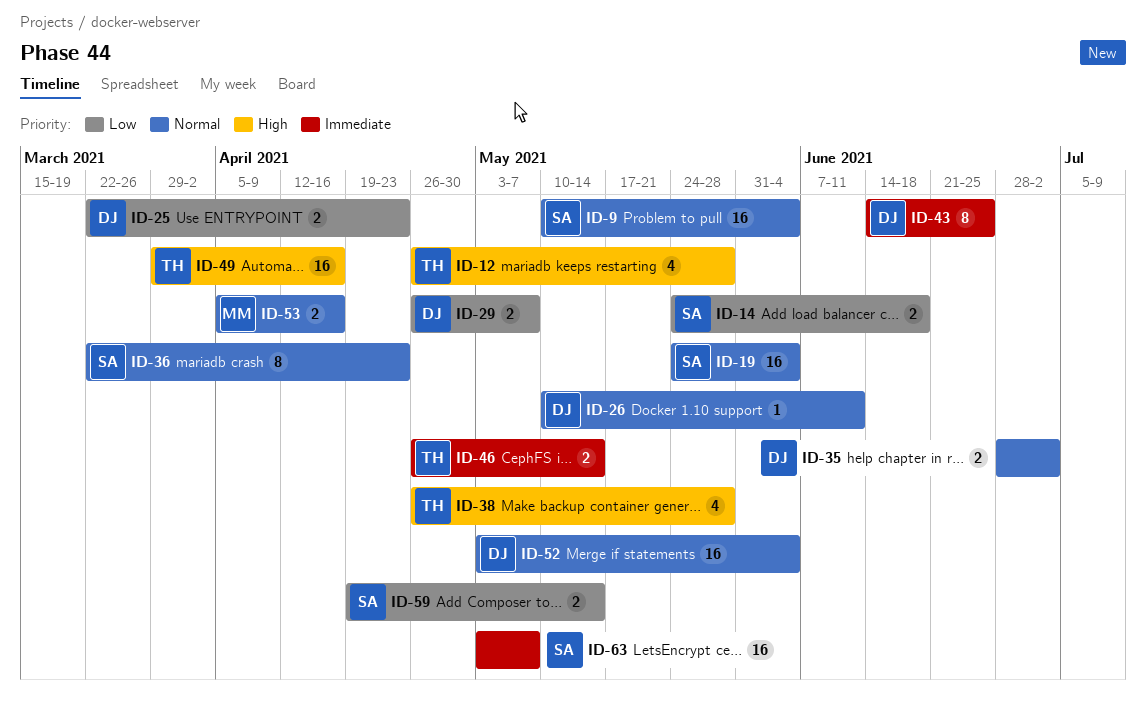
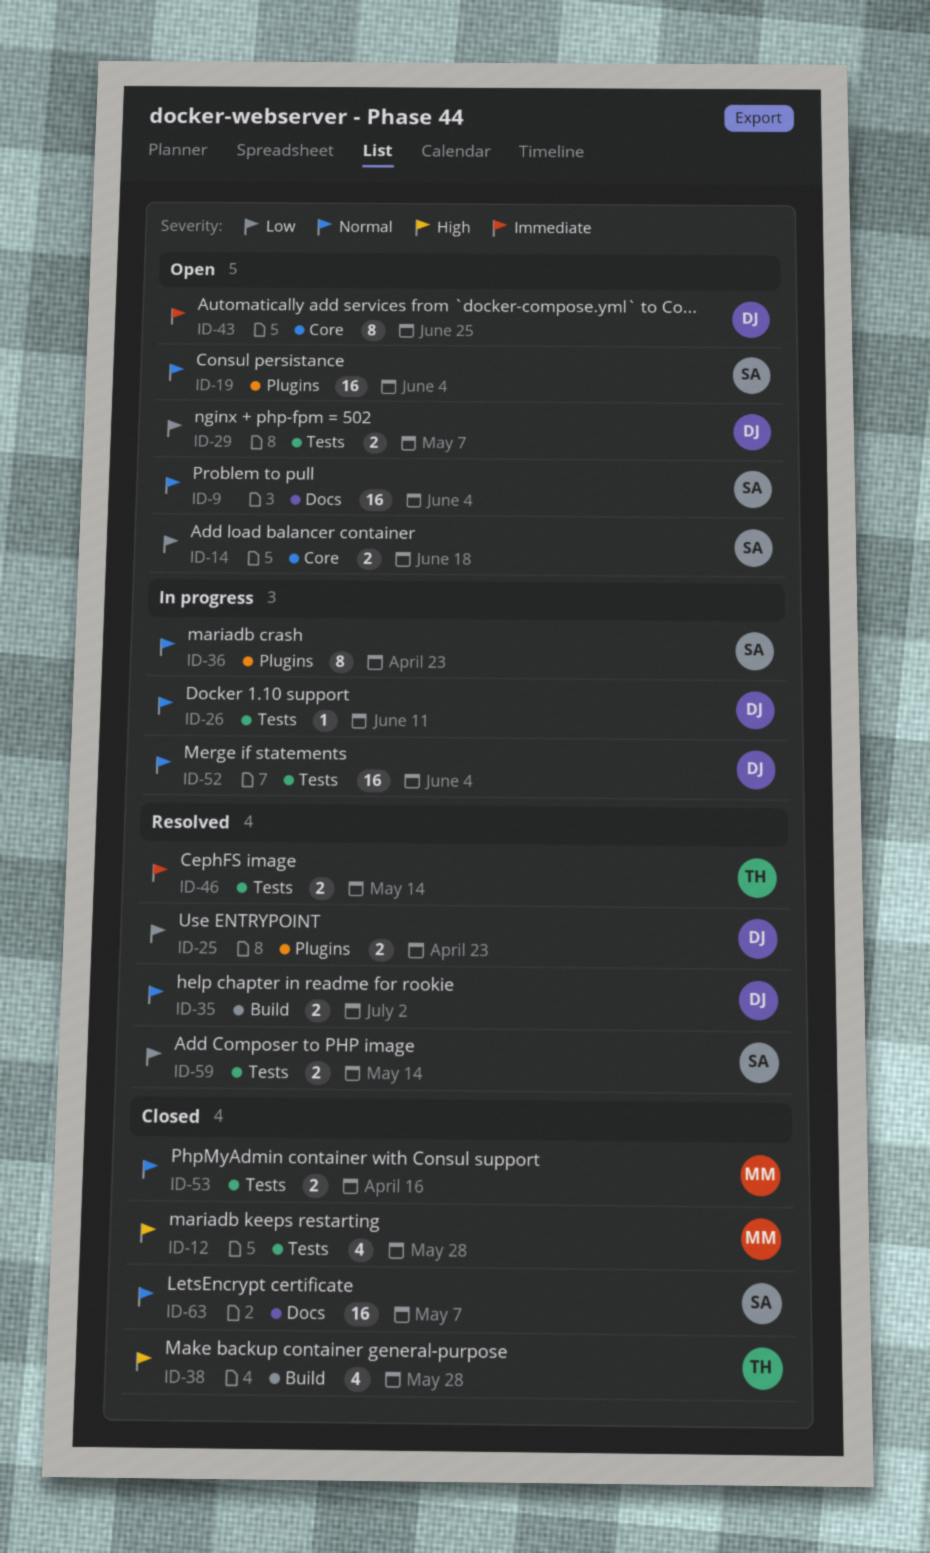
ID-12, owner: TH -> MM
ID-49: present -> none
ID-63, priority: Immediate -> Normal

